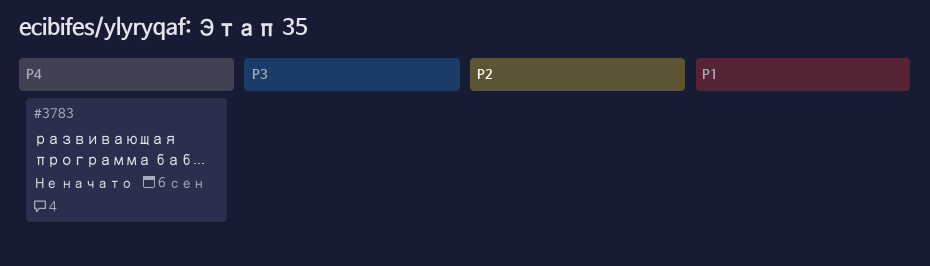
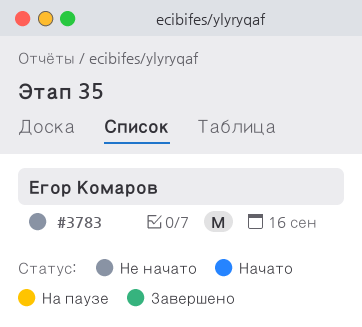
#3783, due: Sep 6 -> Sep 16

